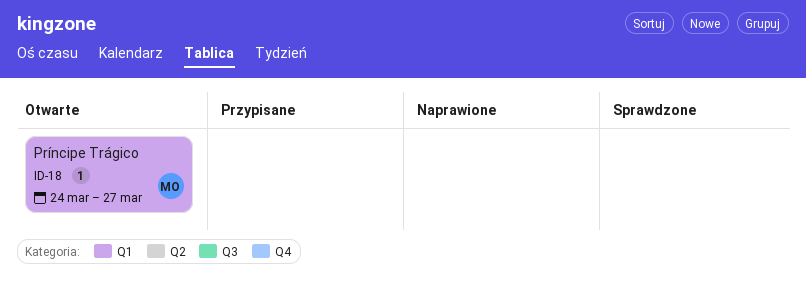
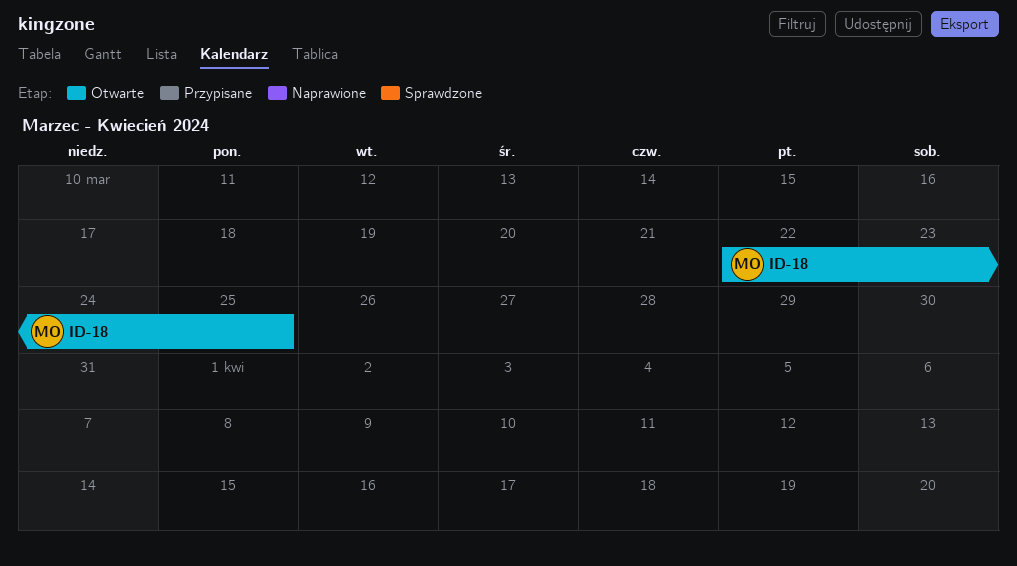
ID-18, start: Mar 24 -> Mar 22
ID-18, due: Mar 27 -> Mar 25

